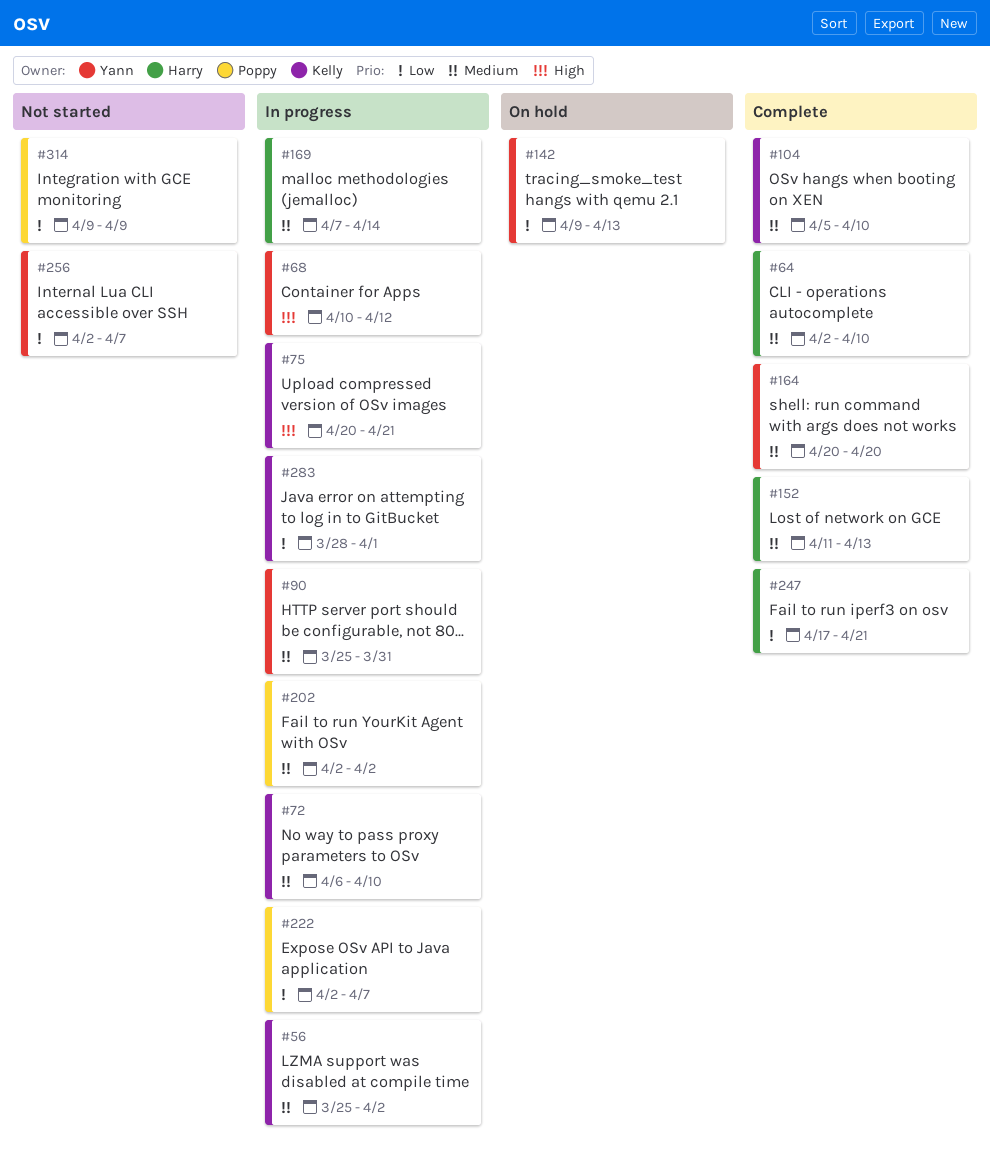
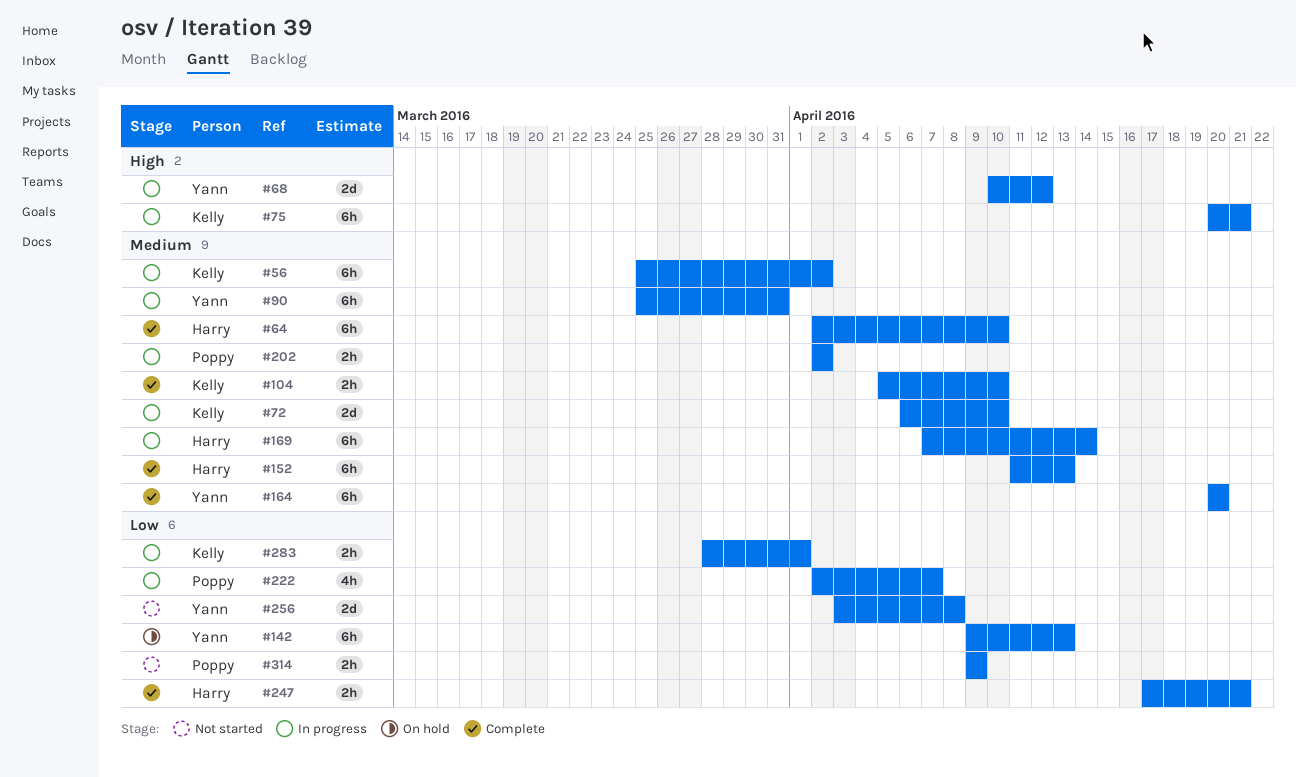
#256, start: Apr 2 -> Apr 3
#256, due: Apr 7 -> Apr 8

